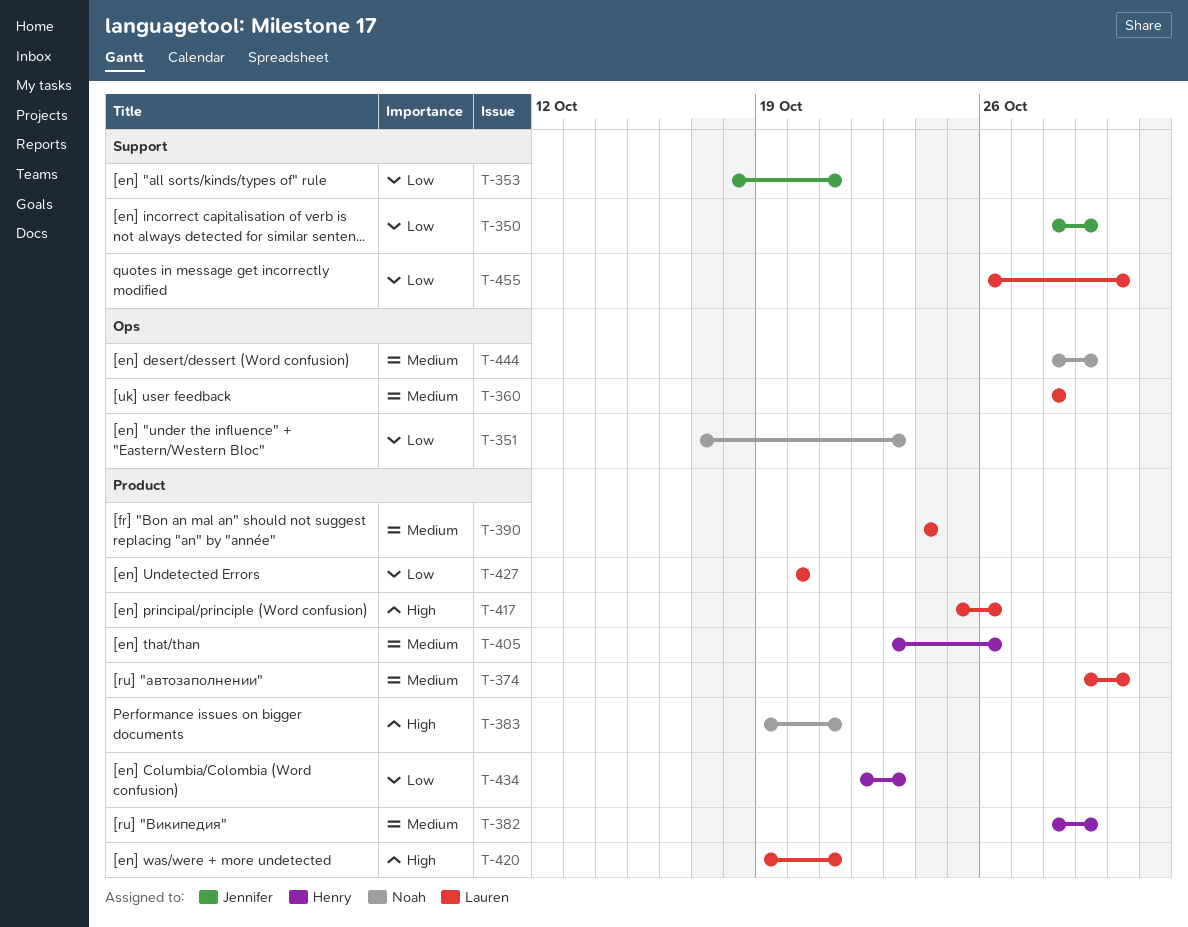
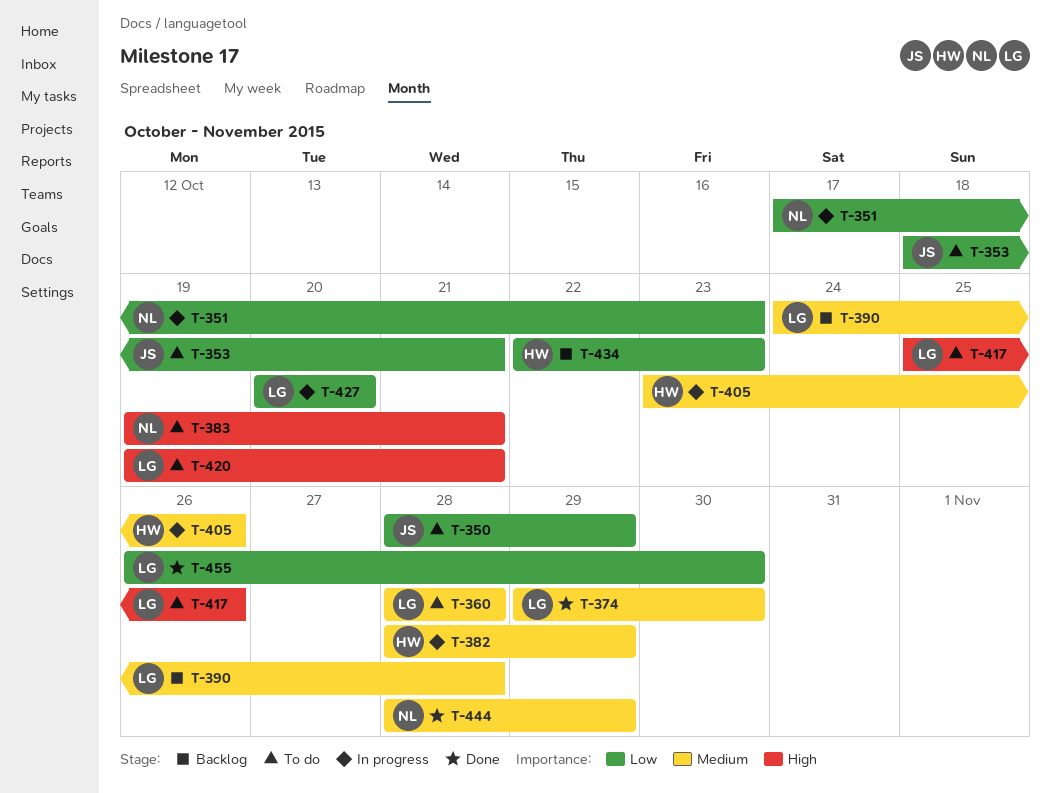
T-390, due: Oct 24 -> Oct 28

